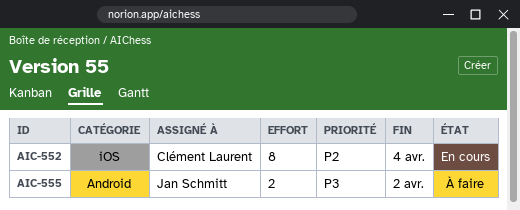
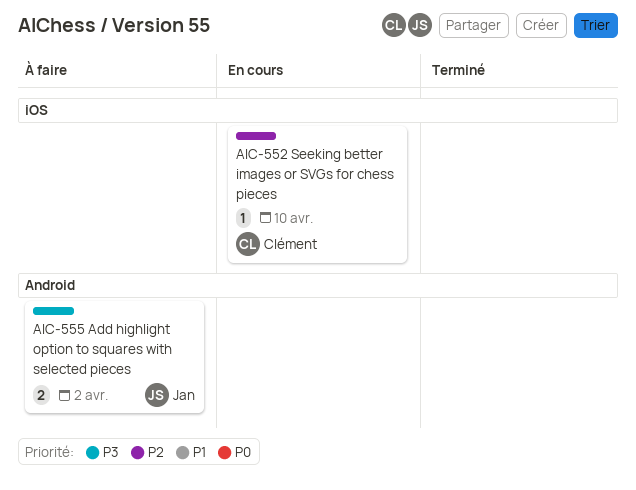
AIC-552, estimate: 8 -> 1
AIC-552, due: Apr 4 -> Apr 10

